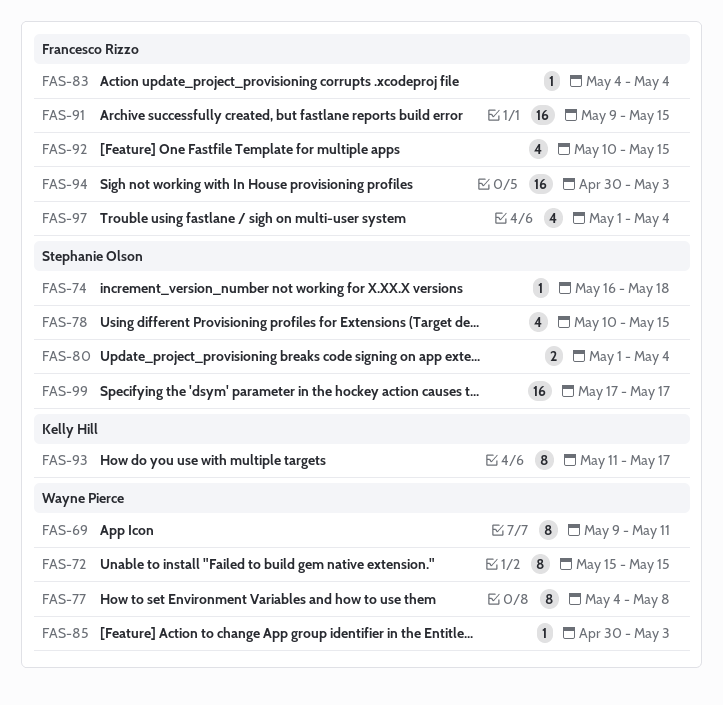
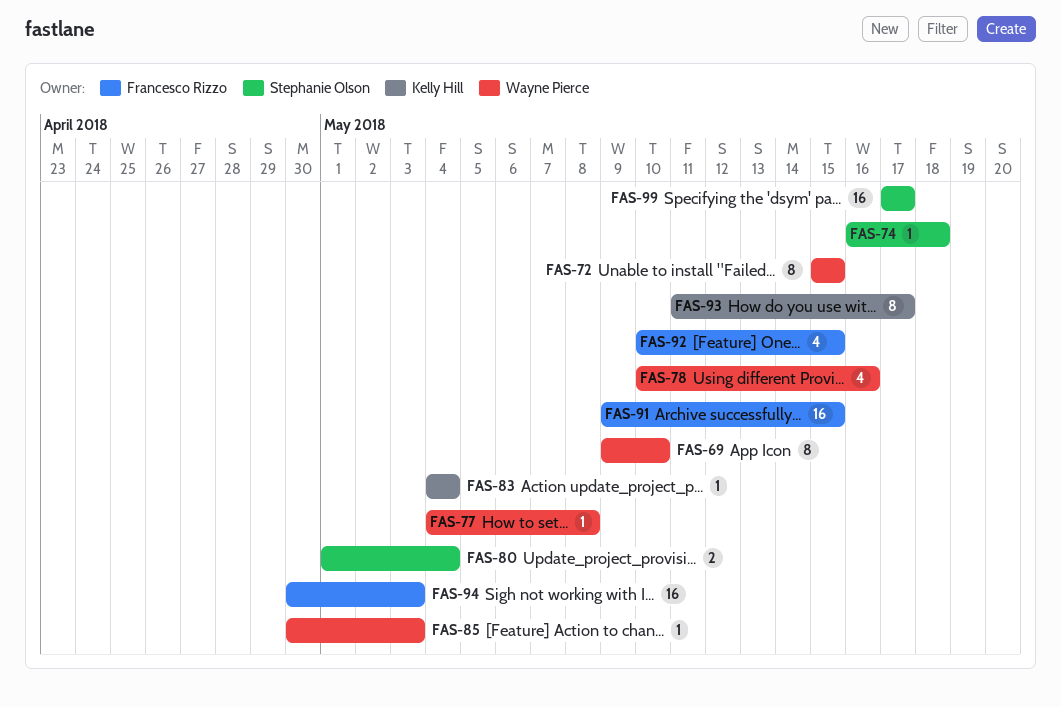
FAS-69, due: May 11 -> May 10
FAS-77, estimate: 8 -> 1
FAS-78, owner: Stephanie Olson -> Wayne Pierce
FAS-78, due: May 15 -> May 16
FAS-83, owner: Francesco Rizzo -> Kelly Hill
FAS-97: present -> none

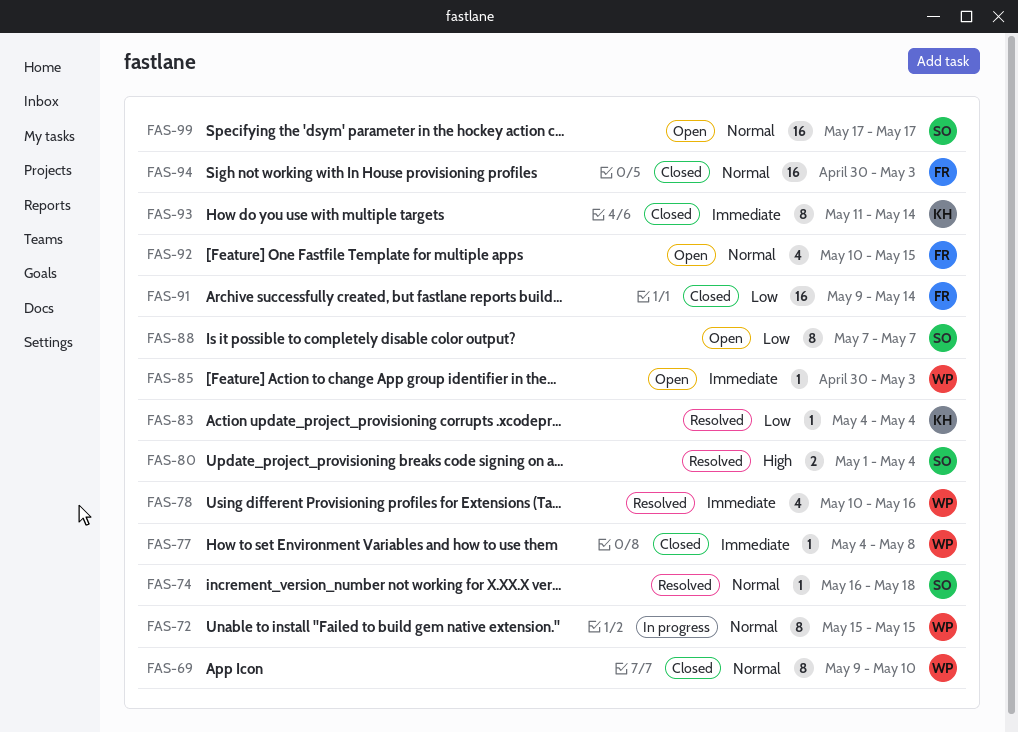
FAS-88: none -> present
FAS-91, due: May 15 -> May 14
FAS-93, due: May 17 -> May 14

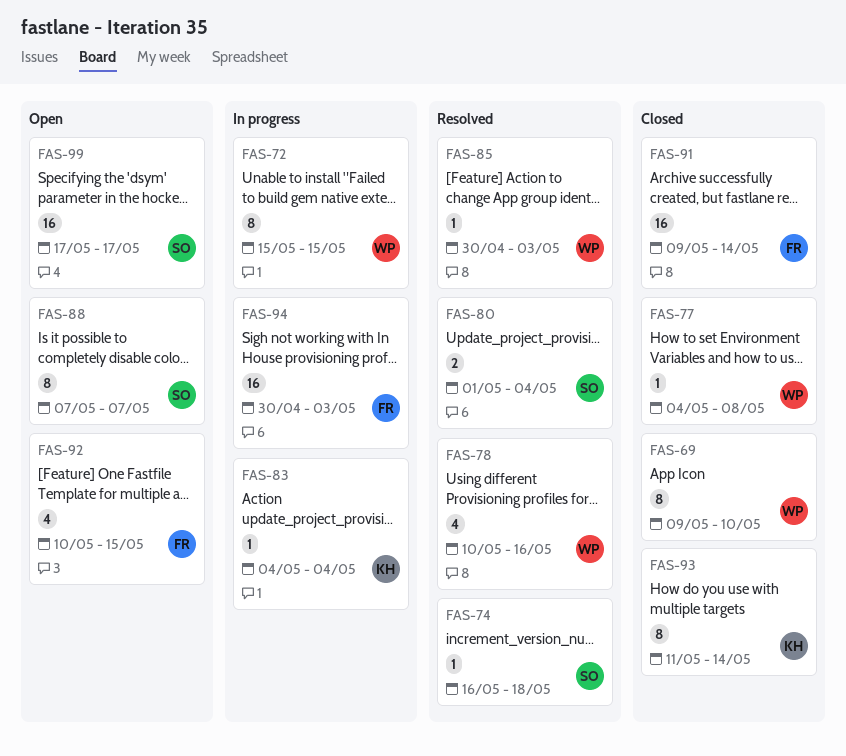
FAS-83, status: Resolved -> In progress
FAS-85, status: Open -> Resolved
FAS-94, status: Closed -> In progress

